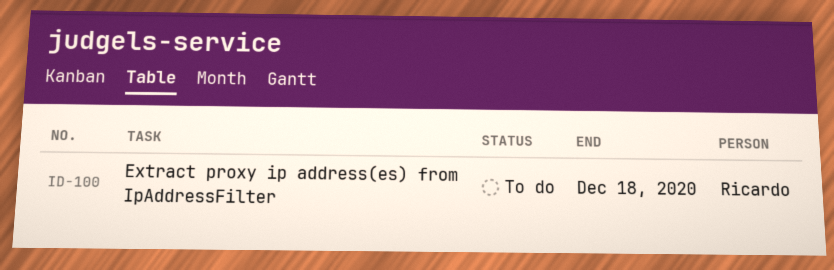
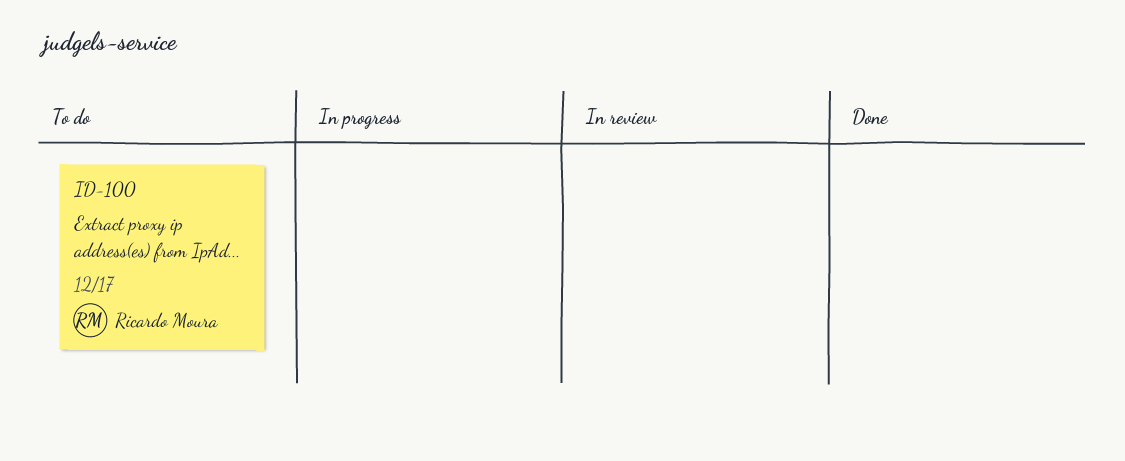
ID-100, due: Dec 18 -> Dec 17

